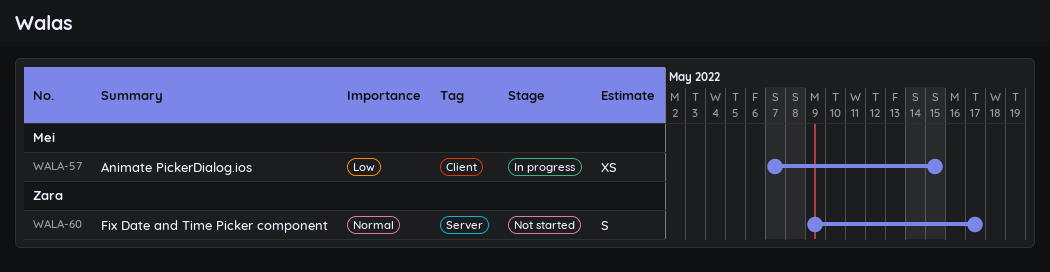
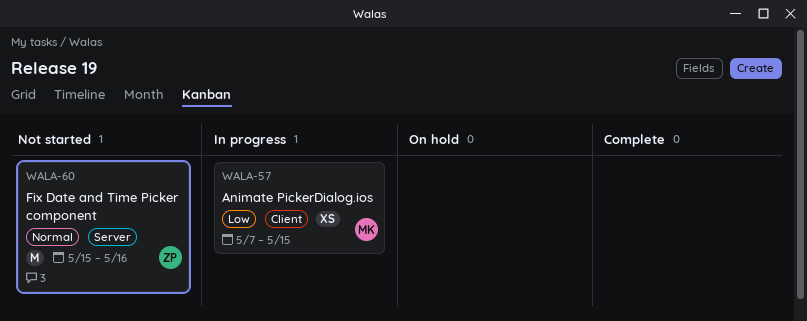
WALA-60, estimate: S -> M
WALA-60, start: May 9 -> May 15
WALA-60, due: May 17 -> May 16

